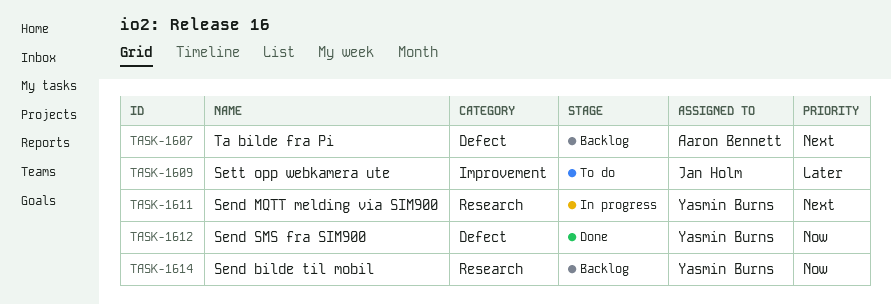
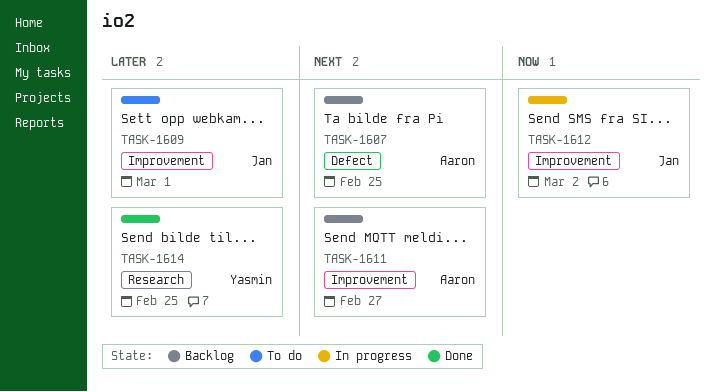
TASK-1611, status: In progress -> Backlog
TASK-1611, owner: Yasmin Burns -> Aaron Bennett
TASK-1611, label: Research -> Improvement
TASK-1612, status: Done -> In progress
TASK-1612, owner: Yasmin Burns -> Jan Holm
TASK-1612, label: Defect -> Improvement
TASK-1614, status: Backlog -> Done
TASK-1614, priority: Now -> Later

